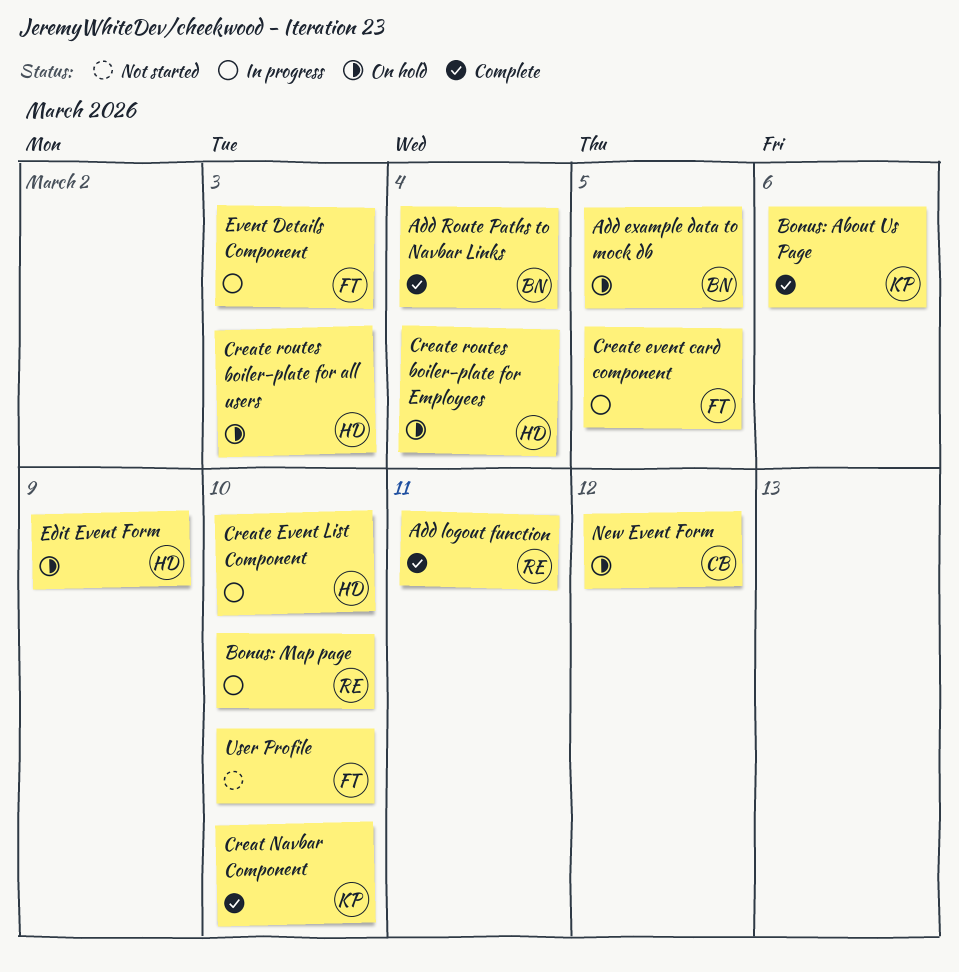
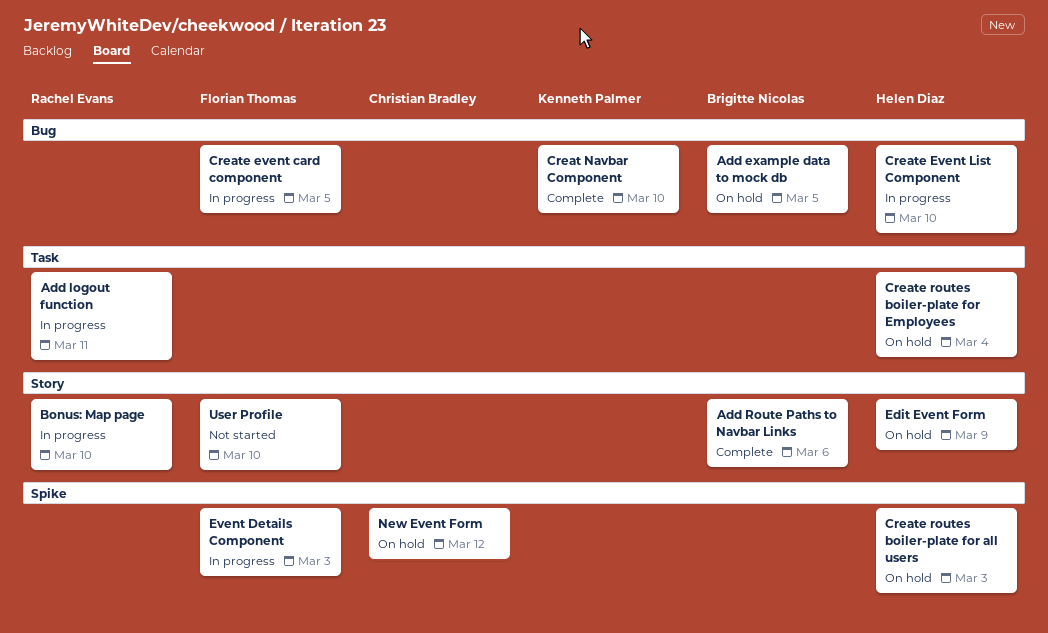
Add logout function, status: Complete -> In progress
Add Route Paths to Navbar Links, due: Mar 4 -> Mar 6
Bonus: About Us Page: present -> none

